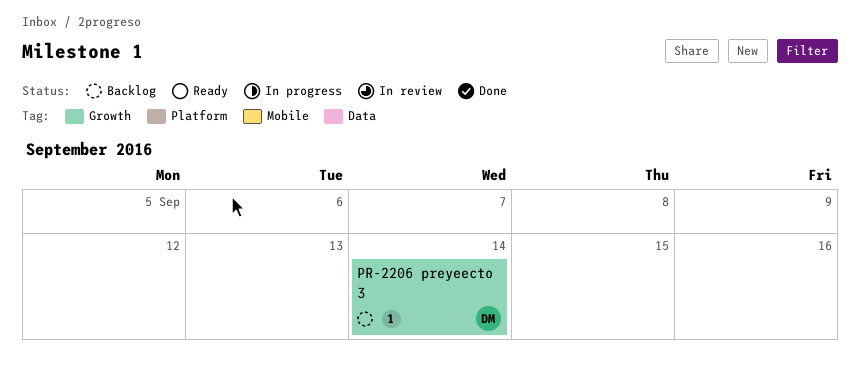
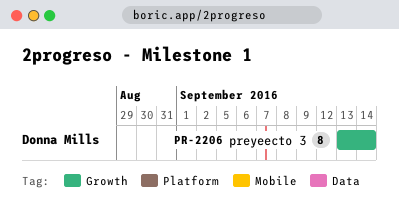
PR-2206, estimate: 1 -> 8

